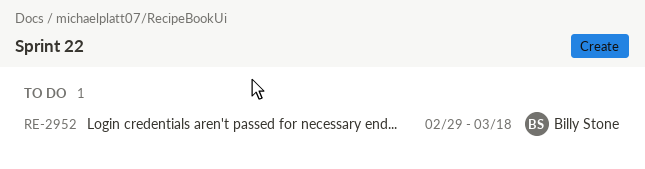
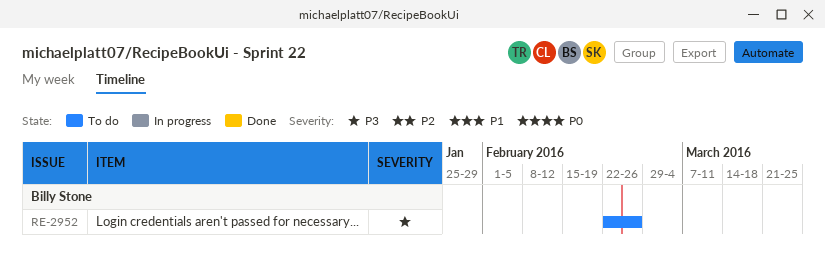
RE-2952, start: Feb 29 -> Feb 22
RE-2952, due: Mar 18 -> Feb 26

